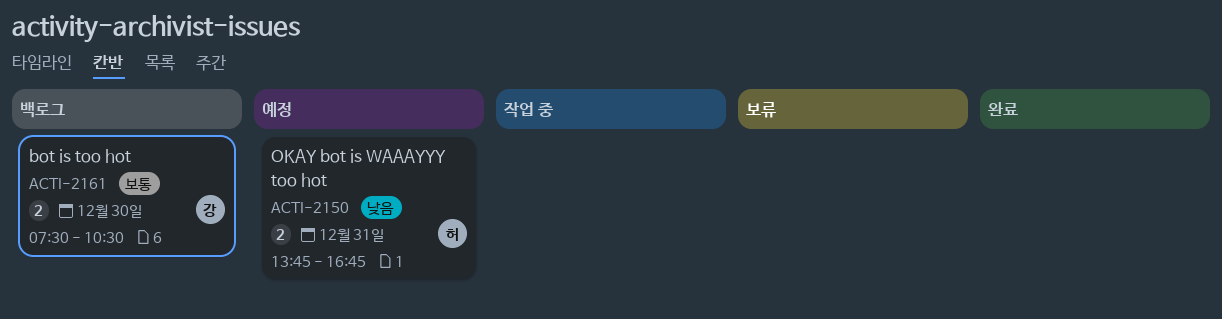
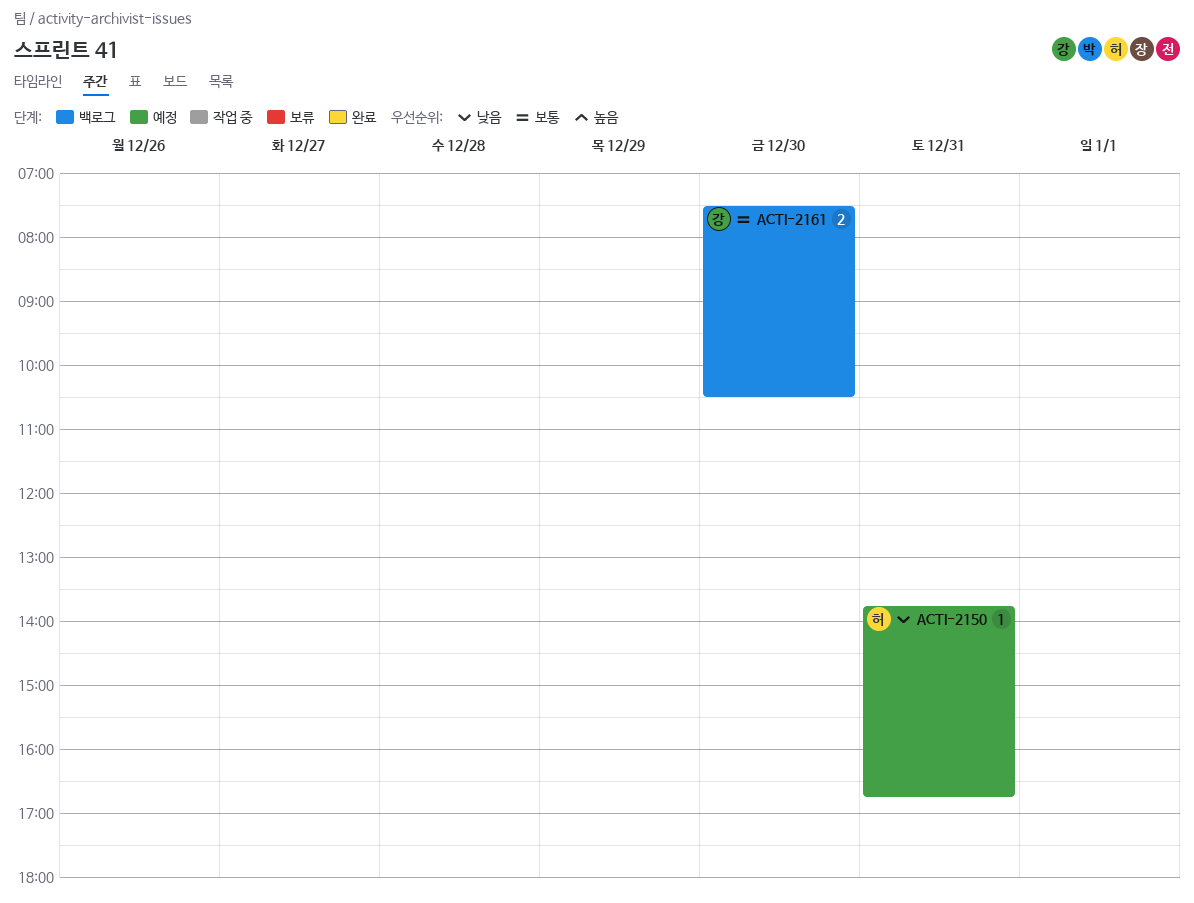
ACTI-2150, estimate: 2 -> 1

